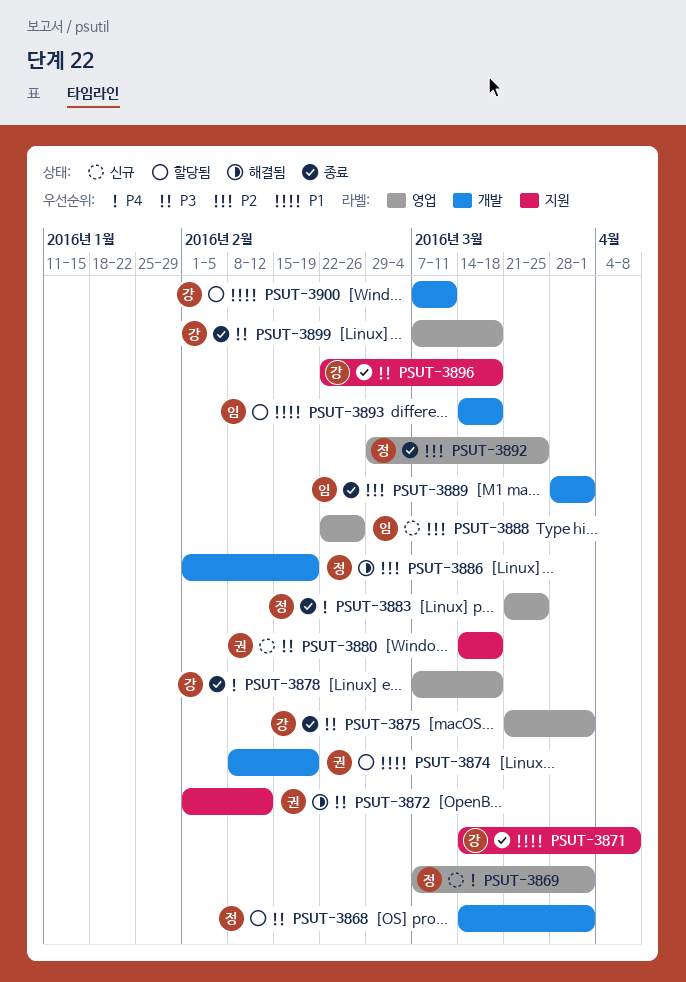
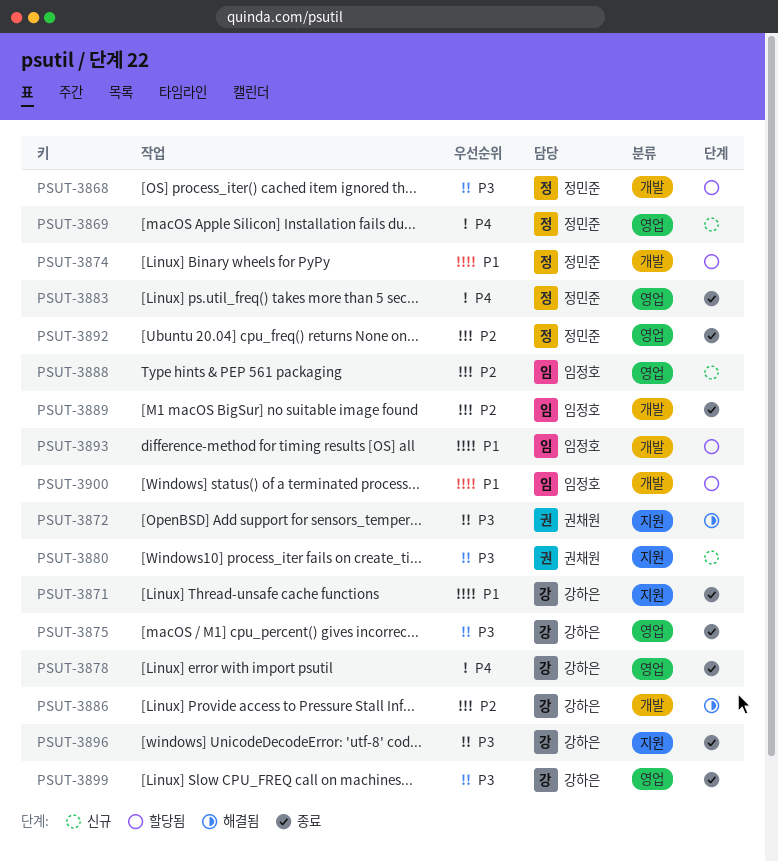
PSUT-3874, owner: 권채원 -> 정민준
PSUT-3886, owner: 정민준 -> 강하은
PSUT-3900, owner: 강하은 -> 임정호

